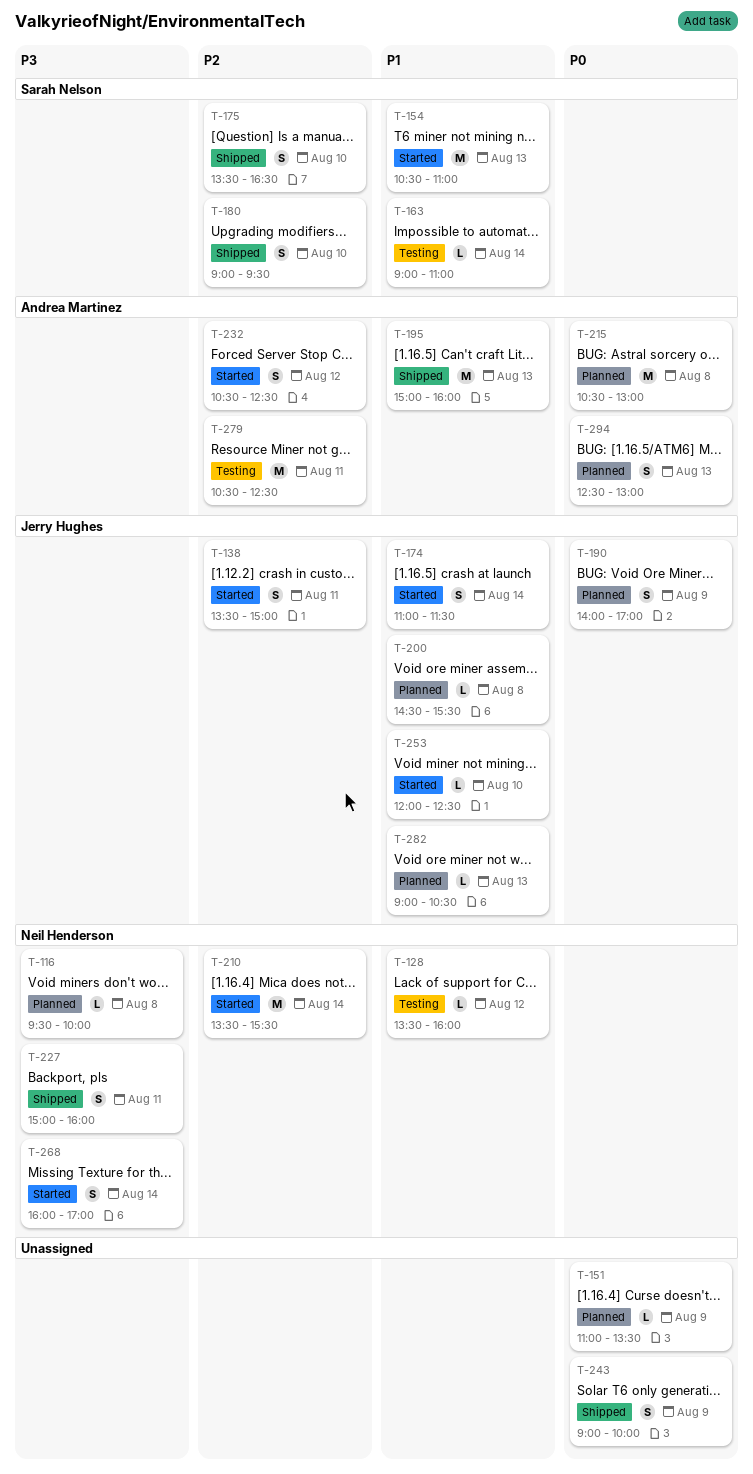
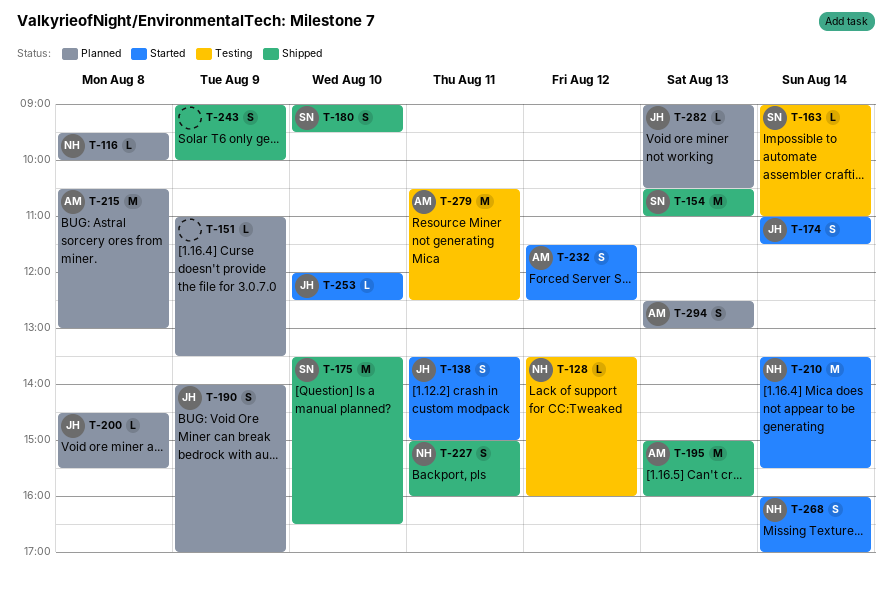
T-154, status: Started -> Shipped
T-175, estimate: S -> M
T-232, begins: 10:30 -> 11:30

